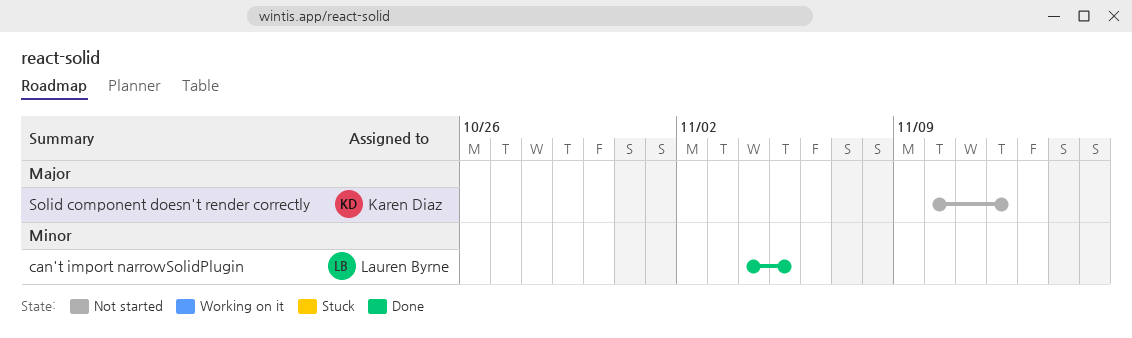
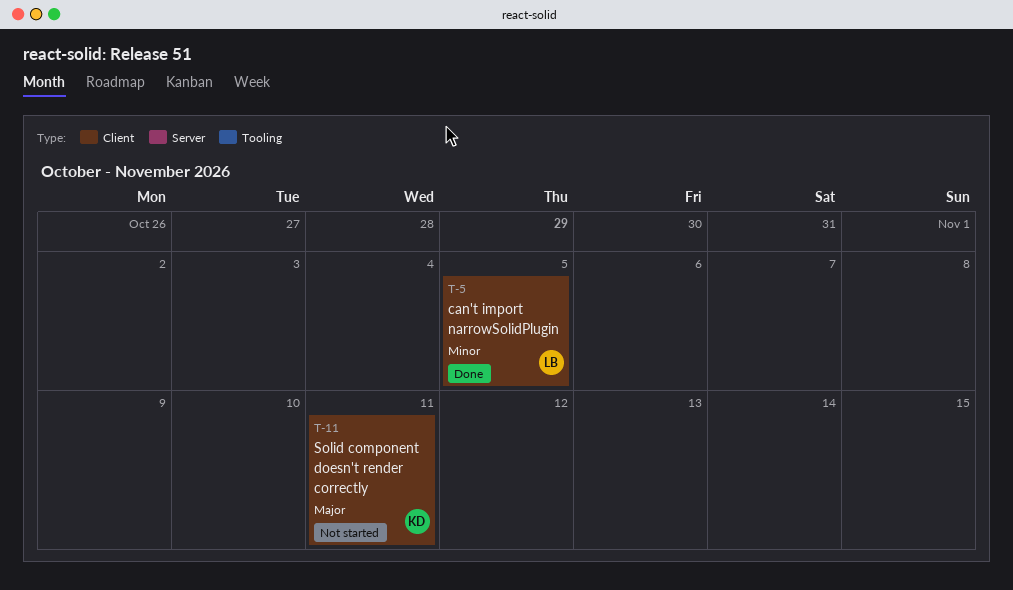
Solid component doesn't render correctly, due: Nov 12 -> Nov 11

